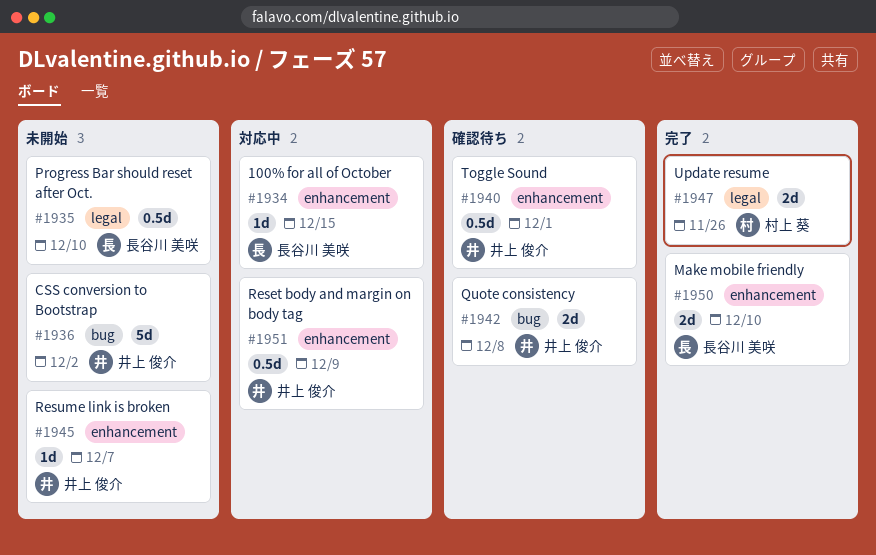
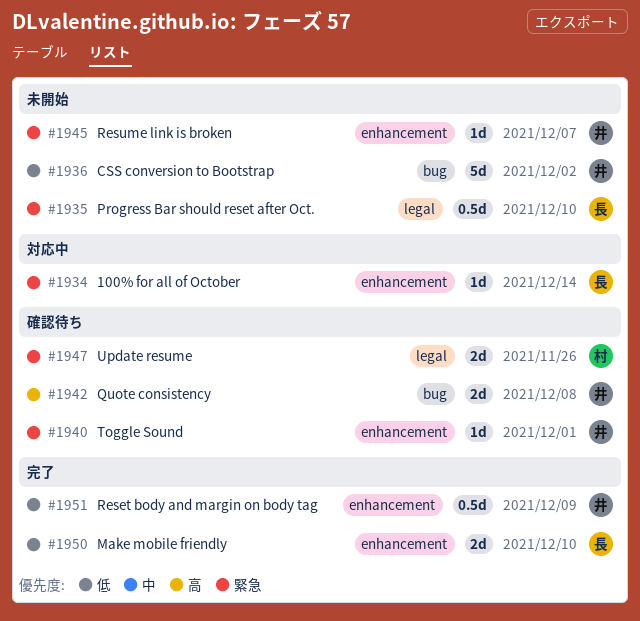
#1934, due: Dec 15 -> Dec 14
#1940, estimate: 0.5d -> 1d
#1947, status: 完了 -> 確認待ち
#1951, status: 対応中 -> 完了

